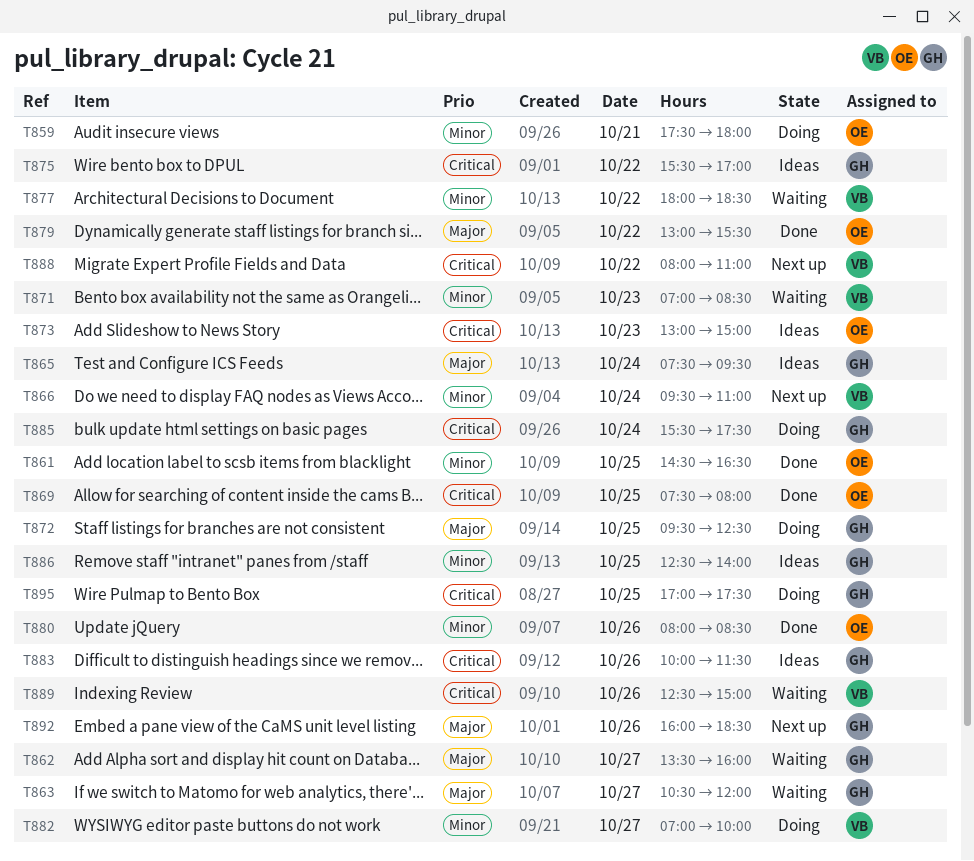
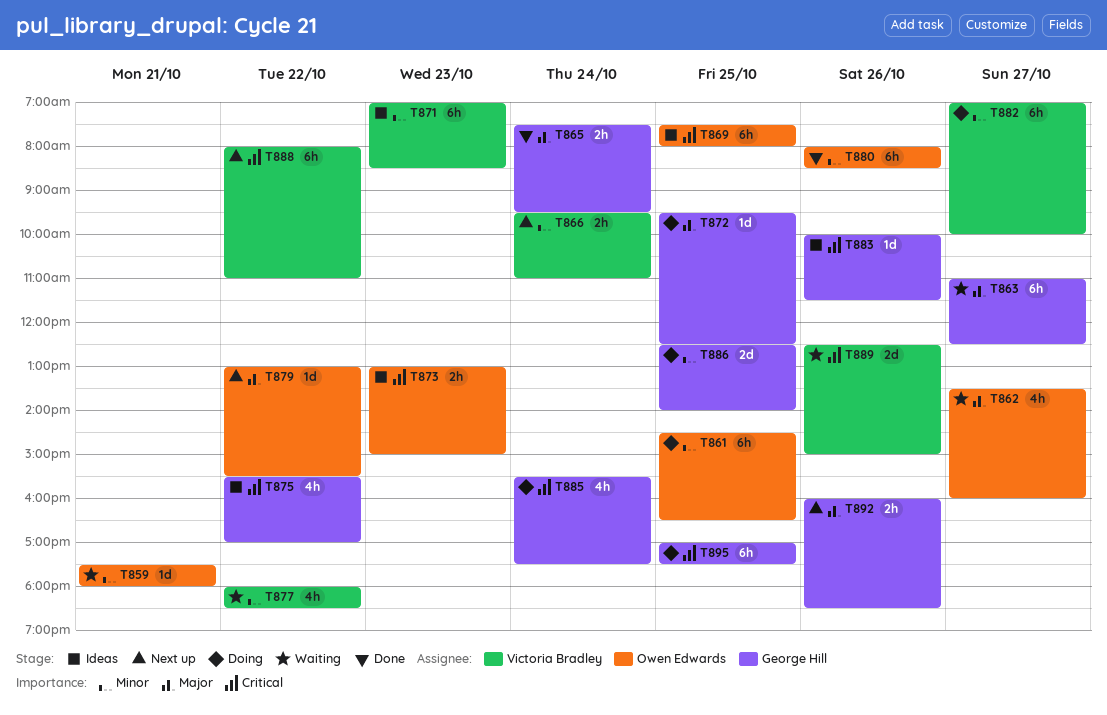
T859, status: Doing -> Waiting
T861, status: Done -> Doing
T862, owner: George Hill -> Owen Edwards
T863, begins: 10:30 -> 11:00
T863, ends: 12:00 -> 12:30
T865, status: Ideas -> Done
T869, status: Done -> Ideas
T871, status: Waiting -> Ideas
T879, status: Done -> Next up
T886, status: Ideas -> Doing

